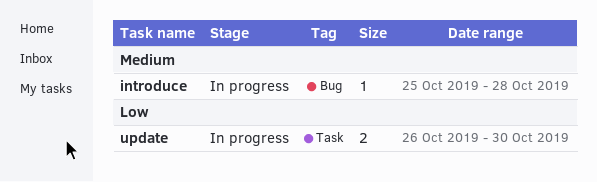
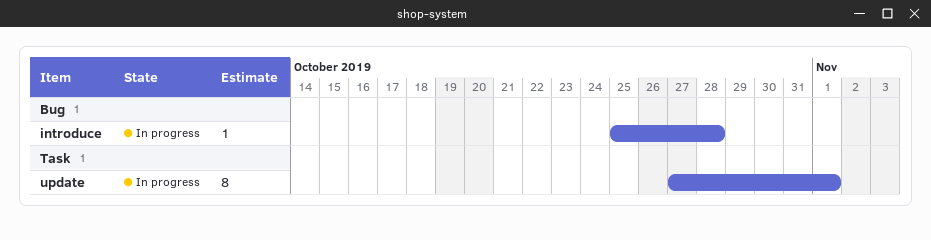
update, estimate: 2 -> 8
update, start: Oct 26 -> Oct 27
update, due: Oct 30 -> Nov 1

